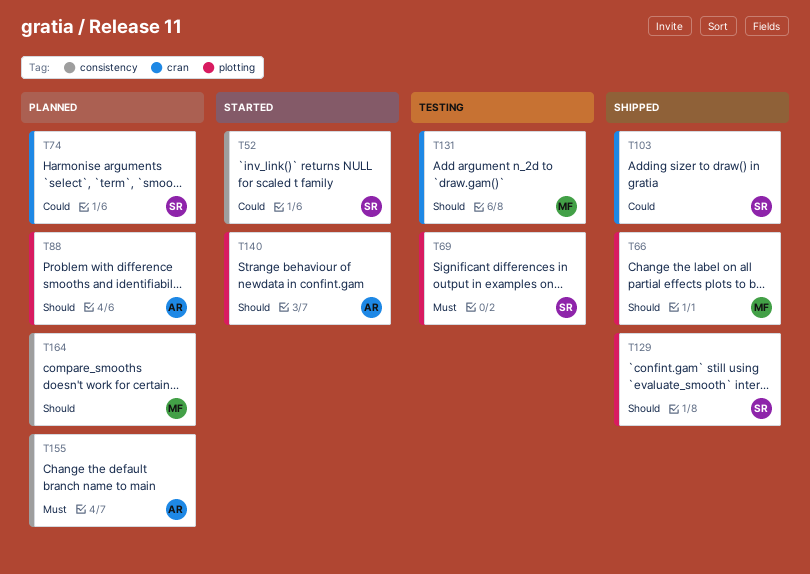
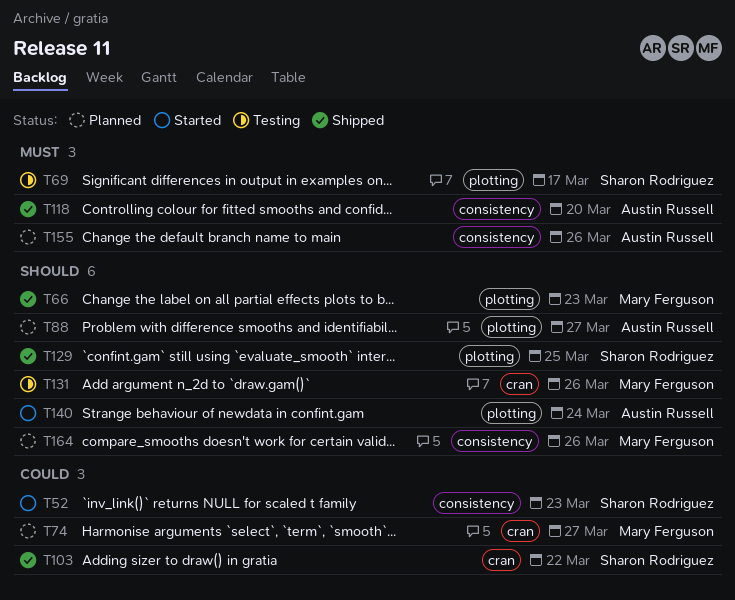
T74, owner: Sharon Rodriguez -> Mary Ferguson
T118: none -> present

